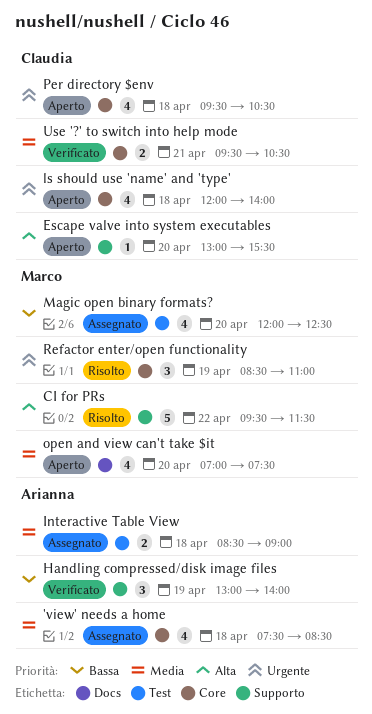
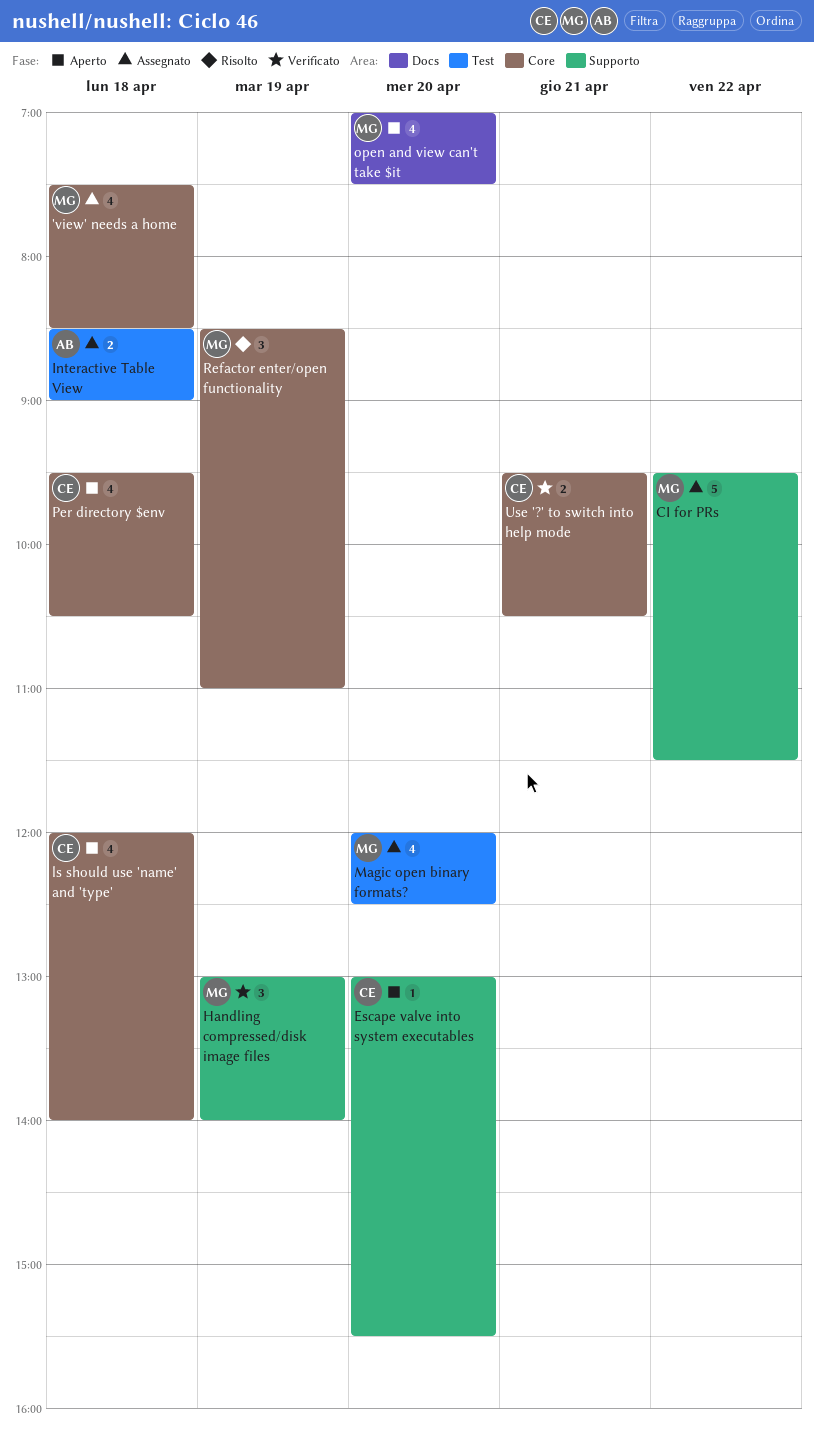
'view' needs a home, owner: Arianna -> Marco
CI for PRs, status: Risolto -> Assegnato
Handling compressed/disk image files, owner: Arianna -> Marco

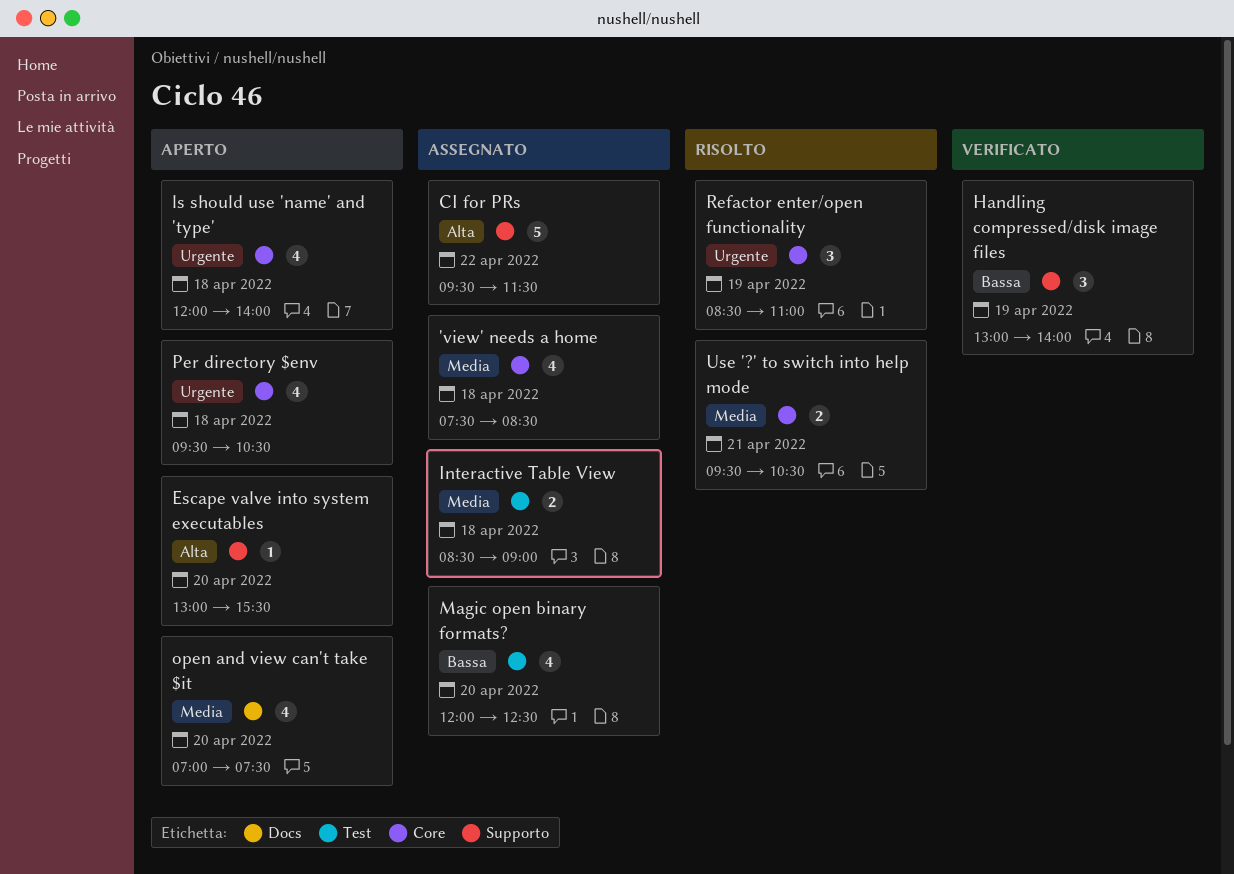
Use '?' to switch into help mode, status: Verificato -> Risolto

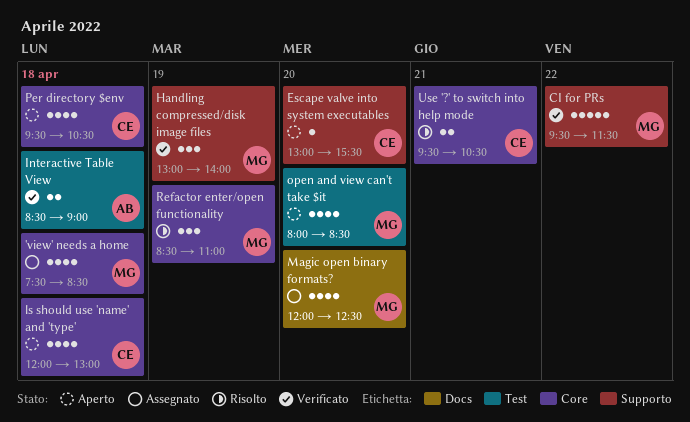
CI for PRs, status: Assegnato -> Verificato
Interactive Table View, status: Assegnato -> Verificato
ls should use 'name' and 'type', ends: 14:00 -> 13:00
Magic open binary formats?, label: Test -> Docs
open and view can't take $it, label: Docs -> Test
open and view can't take $it, begins: 07:00 -> 08:00
open and view can't take $it, ends: 07:30 -> 08:30

